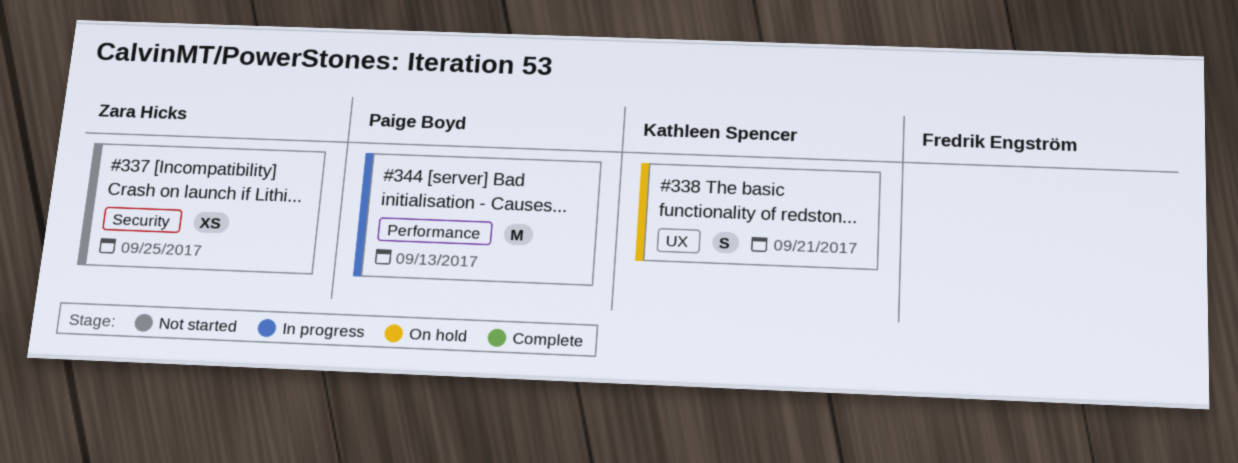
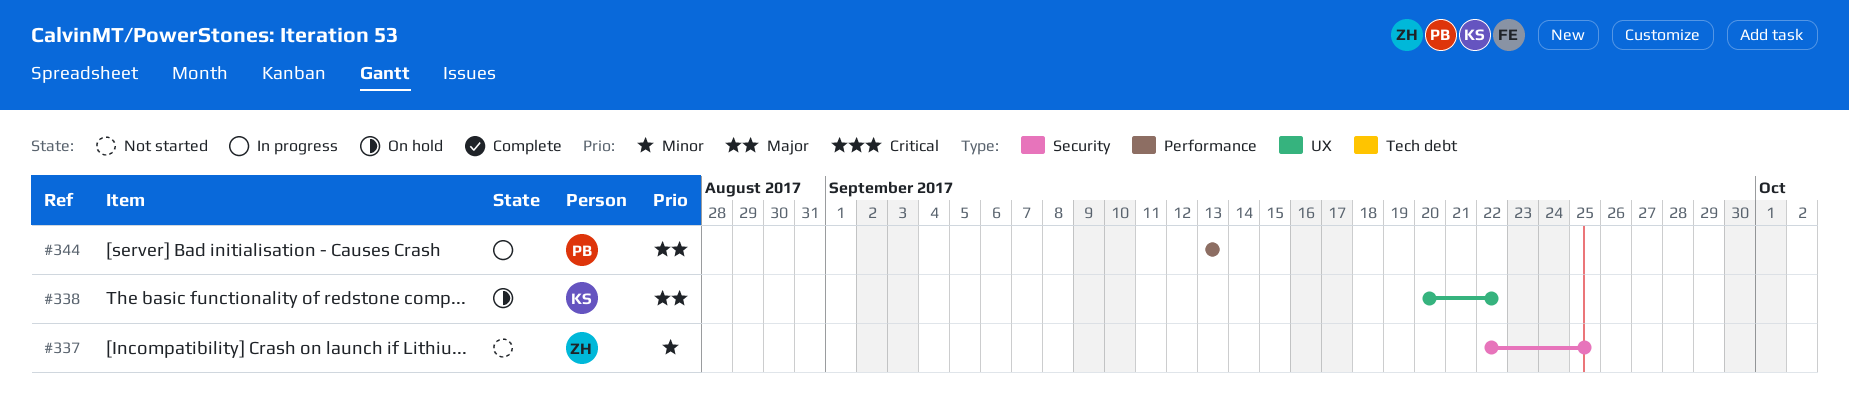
#338, due: Sep 21 -> Sep 22

